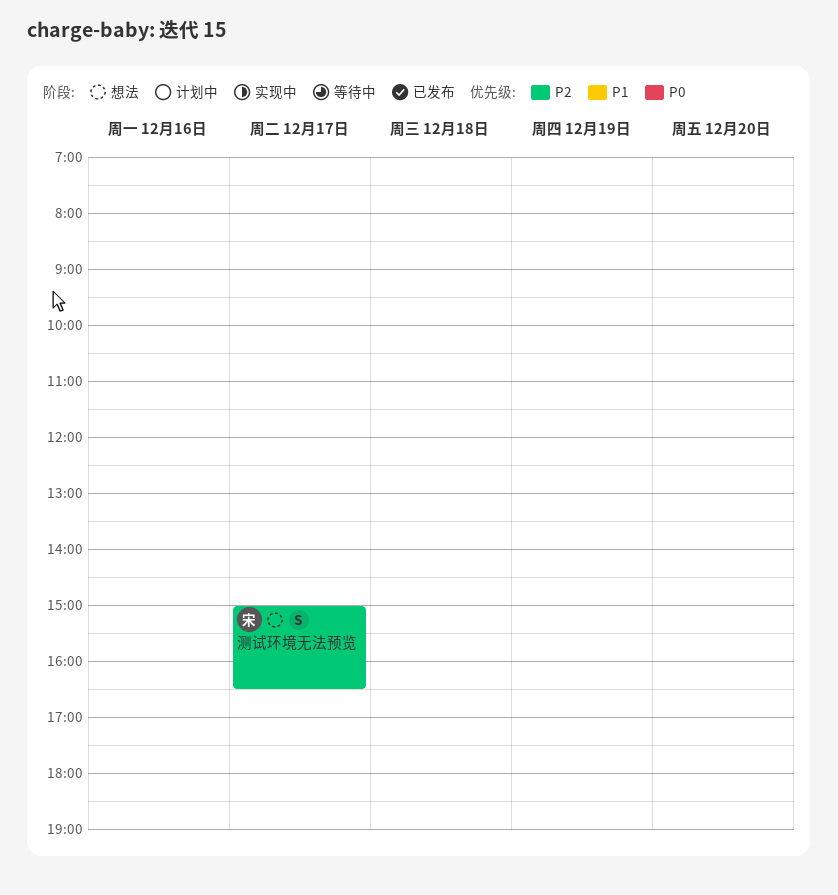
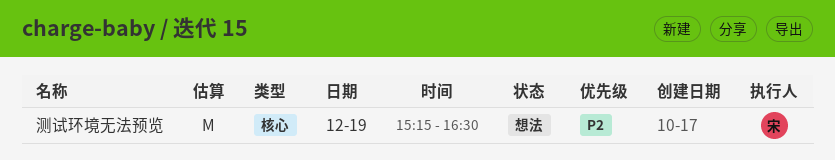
测试环境无法预览, estimate: S -> M
测试环境无法预览, day: Dec 17 -> Dec 19
测试环境无法预览, begins: 15:00 -> 15:15

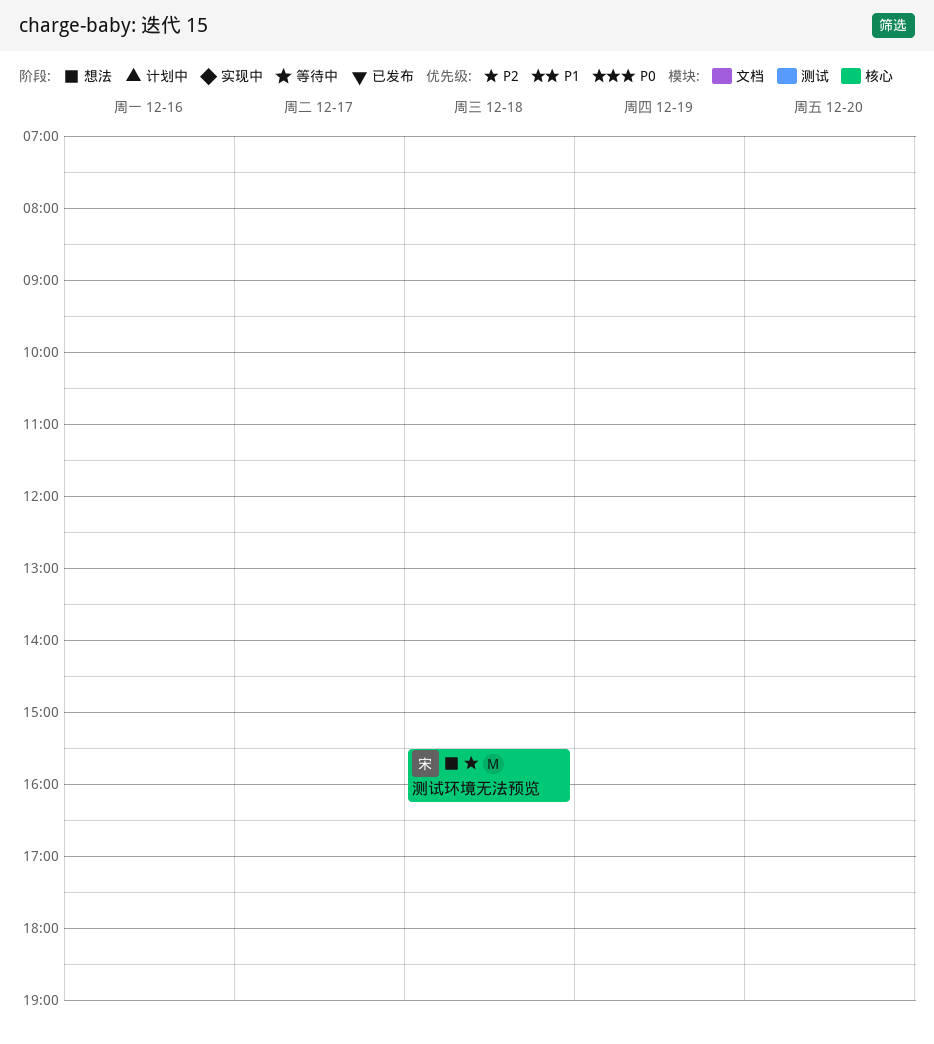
测试环境无法预览, day: Dec 19 -> Dec 18
测试环境无法预览, begins: 15:15 -> 15:30
测试环境无法预览, ends: 16:30 -> 16:15

